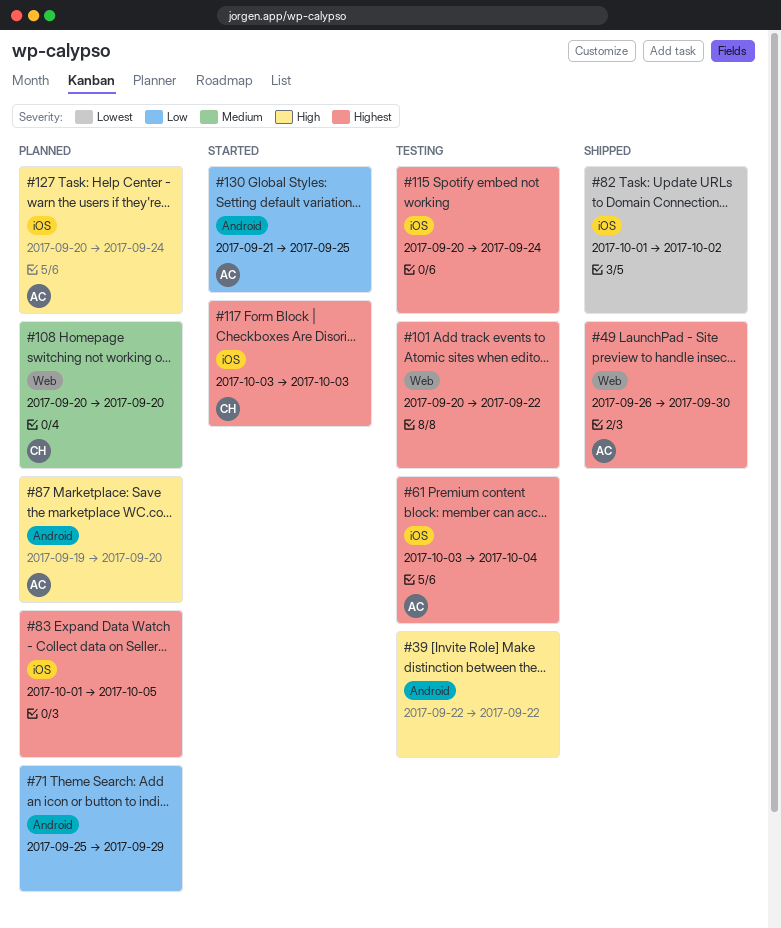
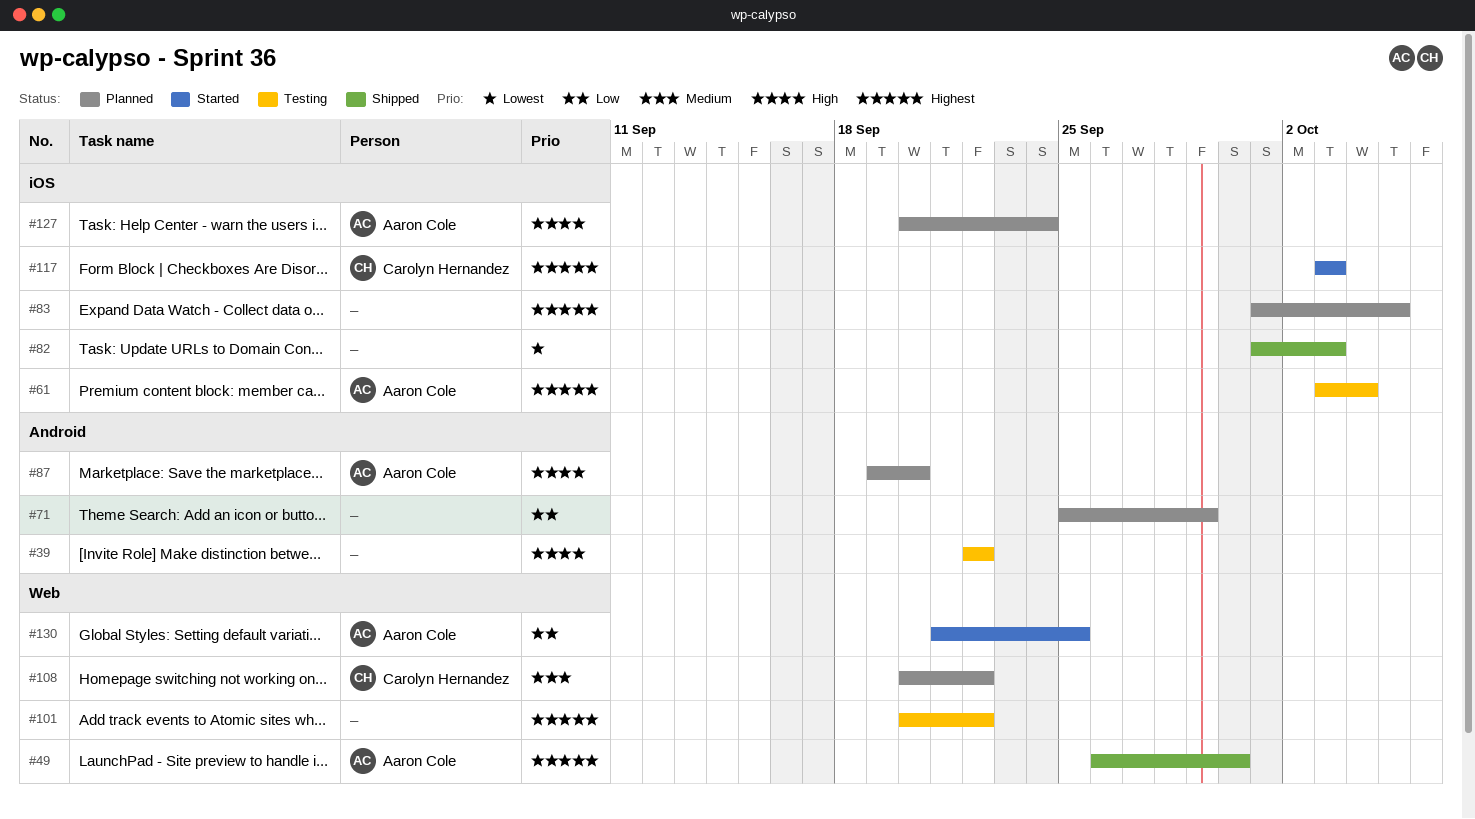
#82, due: Oct 2 -> Oct 3
#108, due: Sep 20 -> Sep 22
#115: present -> none
#130, label: Android -> Web

